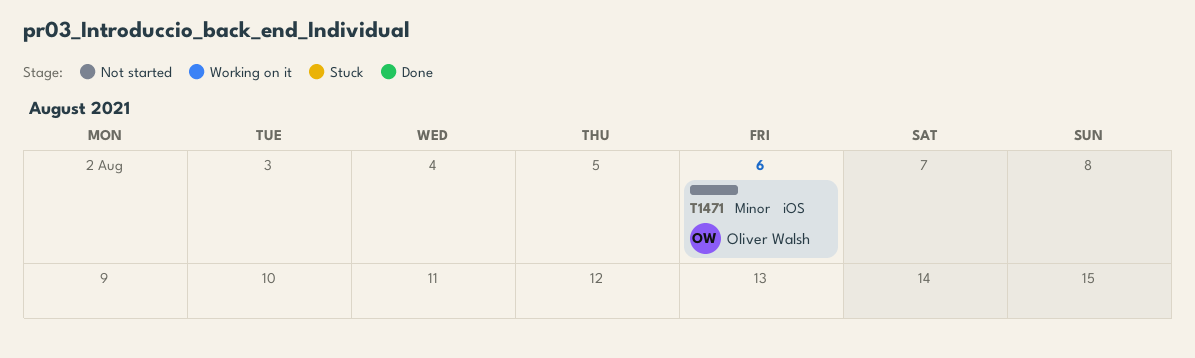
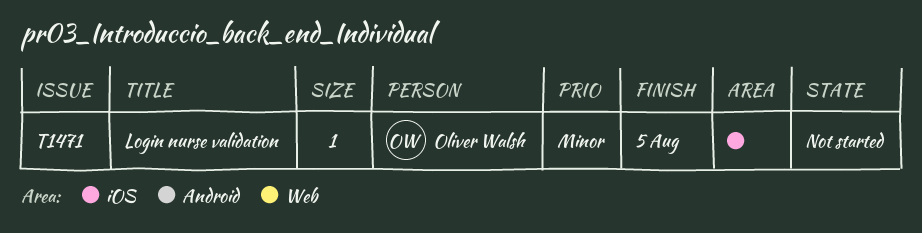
T1471, due: Aug 6 -> Aug 5

